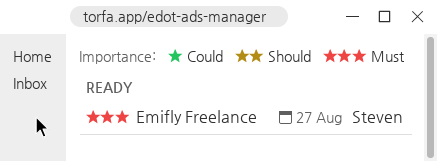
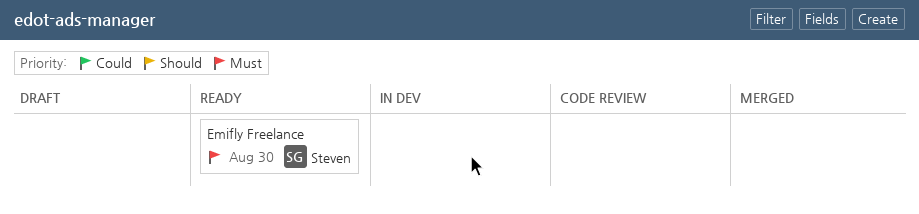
Emifly Freelance, due: Aug 27 -> Aug 30

